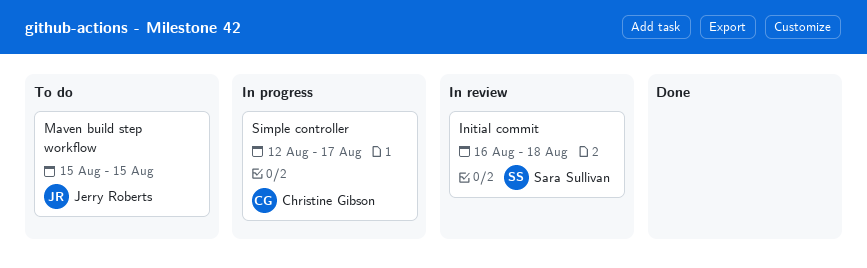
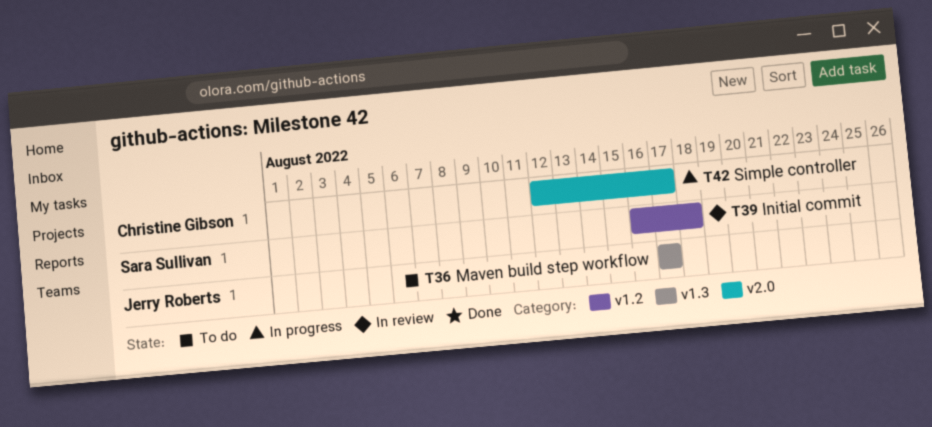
Maven build step workflow, start: Aug 15 -> Aug 17
Maven build step workflow, due: Aug 15 -> Aug 17

